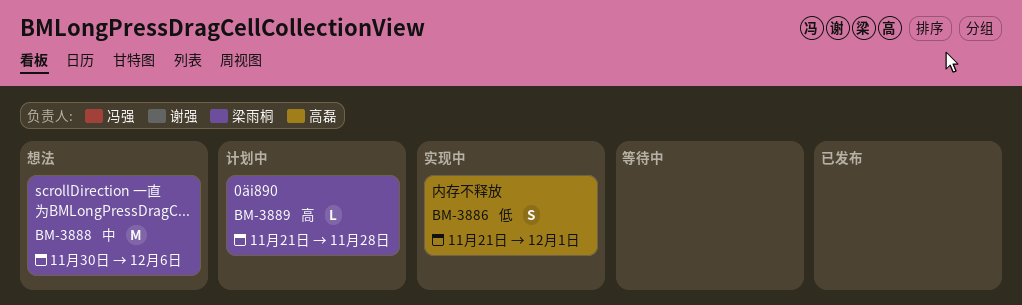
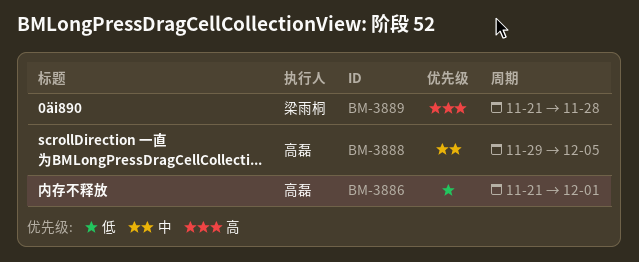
BM-3888, owner: 梁雨桐 -> 高磊
BM-3888, start: Nov 30 -> Nov 29
BM-3888, due: Dec 6 -> Dec 5

